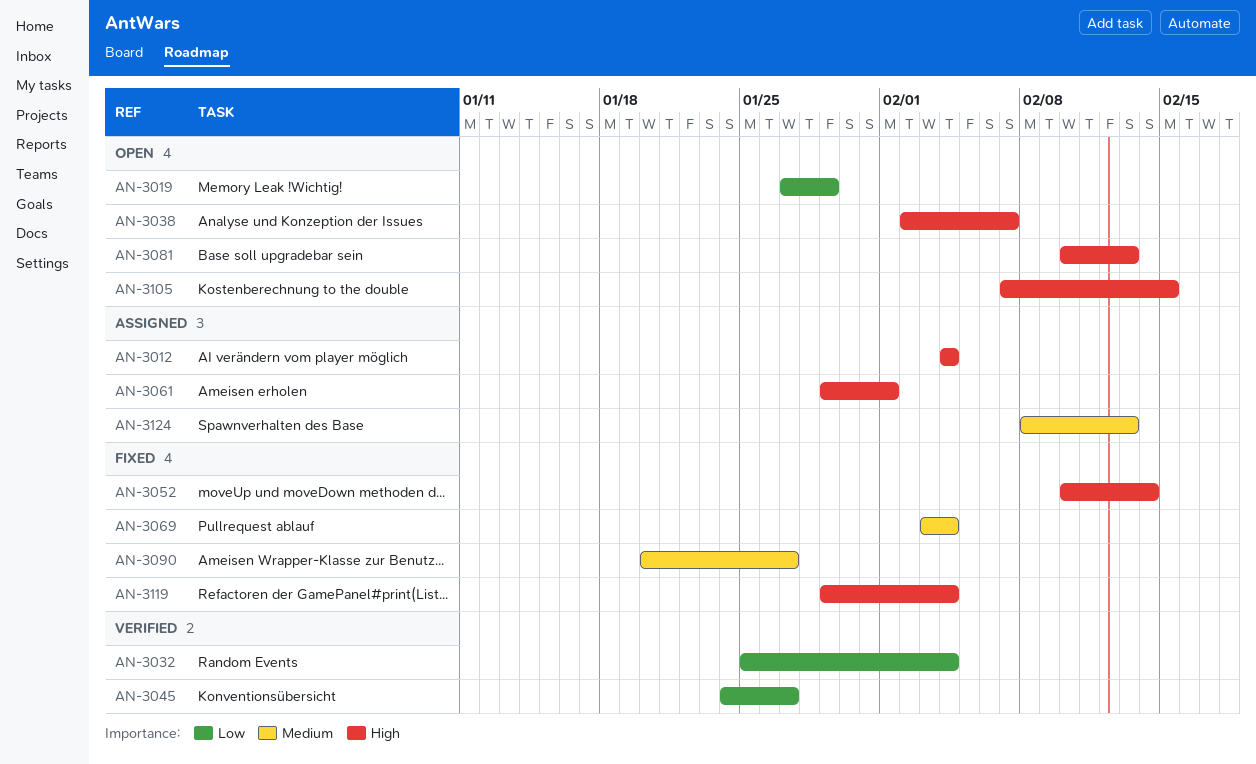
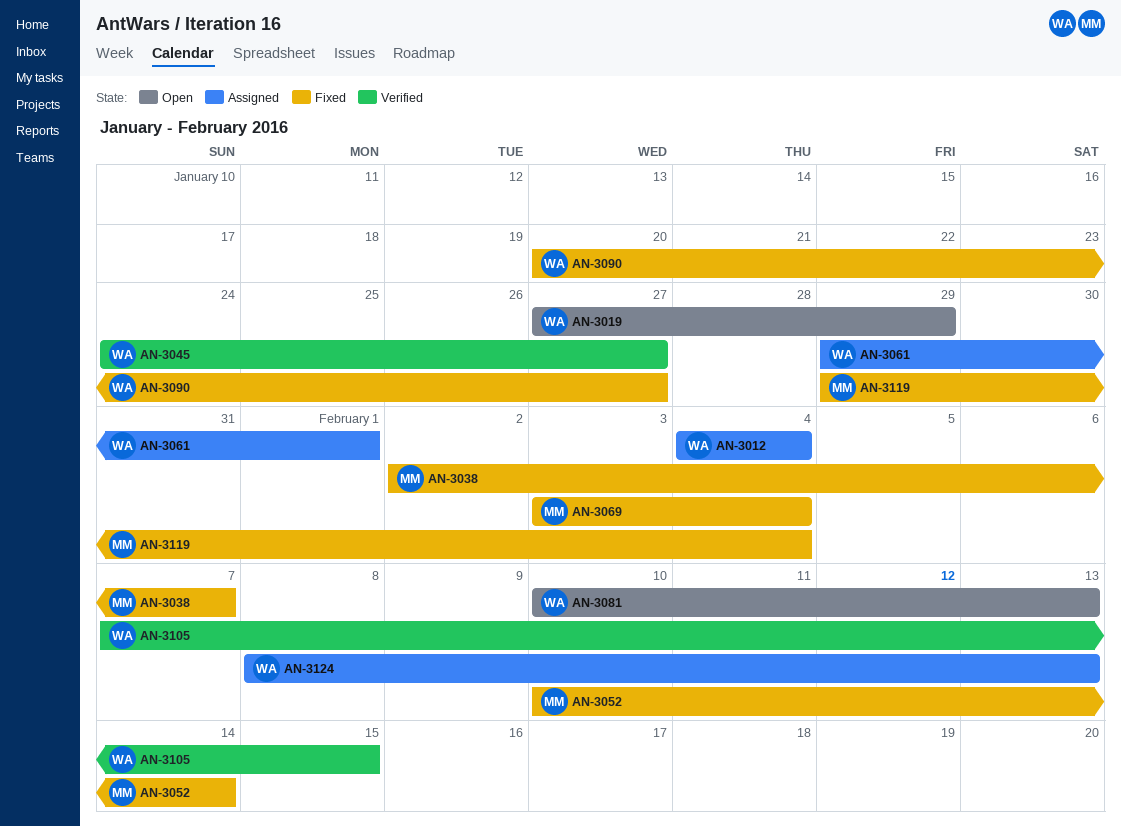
AN-3032: present -> none
AN-3038, status: Open -> Fixed
AN-3105, status: Open -> Verified

